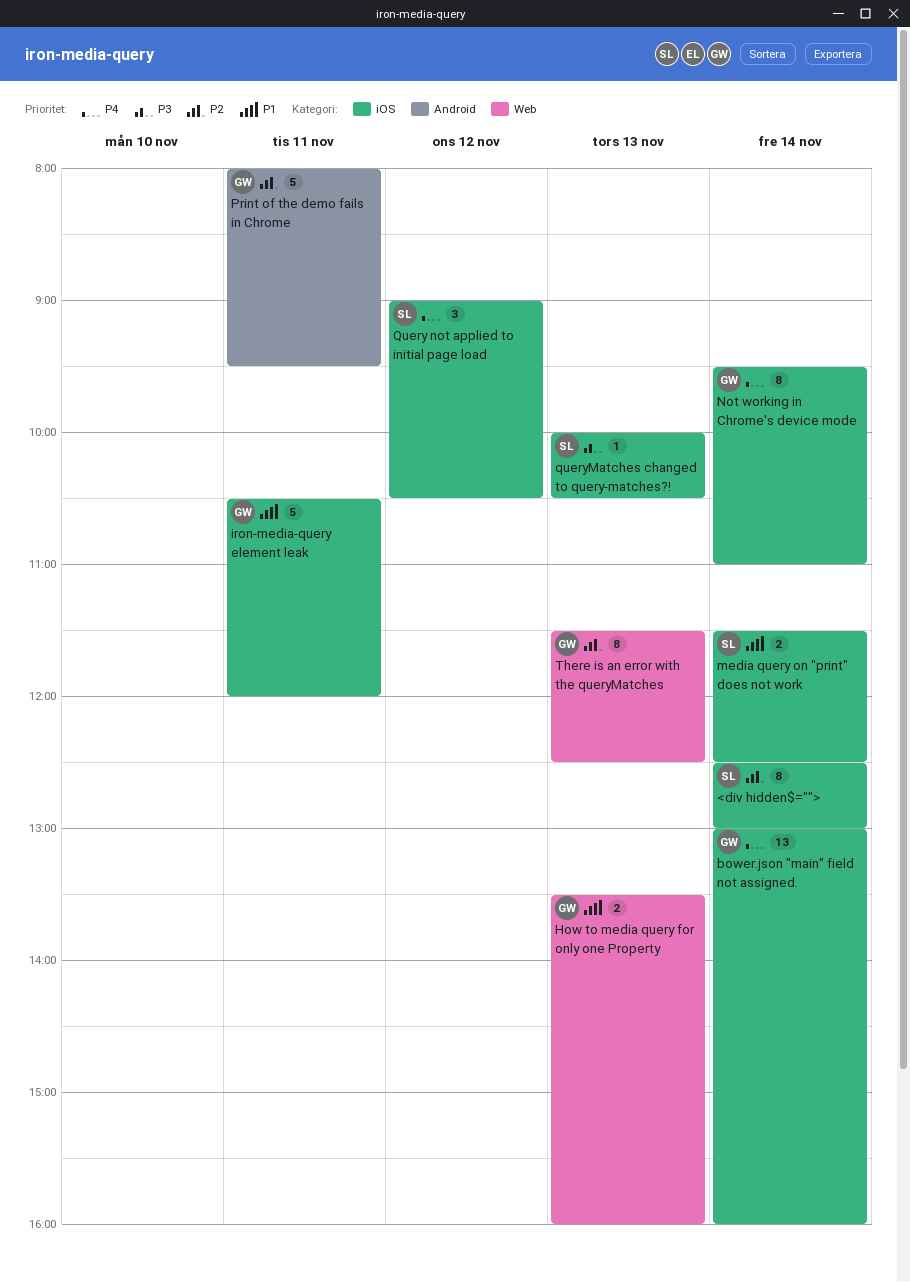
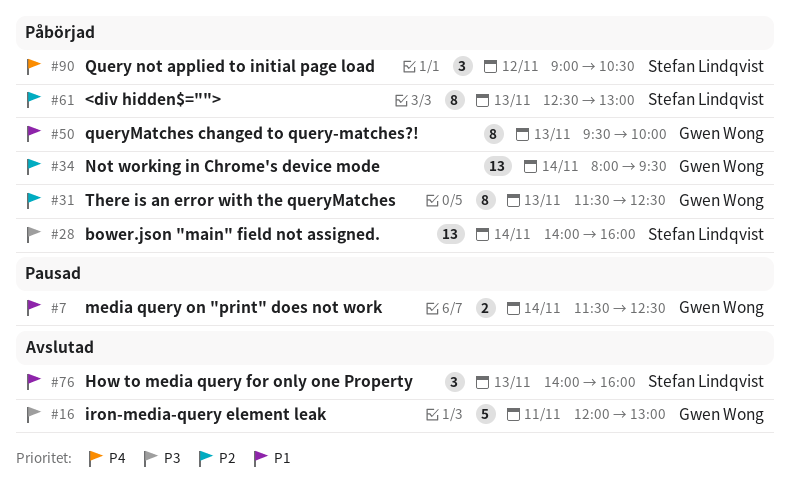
<div hidden$="">, day: Nov 14 -> Nov 13
bower.json "main" field not assigned., owner: Gwen Wong -> Stefan Lindqvist
bower.json "main" field not assigned., priority: P4 -> P3
bower.json "main" field not assigned., begins: 13:00 -> 14:00
How to media query for only one Property, owner: Gwen Wong -> Stefan Lindqvist
How to media query for only one Property, estimate: 2 -> 3
How to media query for only one Property, begins: 13:30 -> 14:00
iron-media-query element leak, priority: P1 -> P3
iron-media-query element leak, begins: 10:30 -> 12:00
iron-media-query element leak, ends: 12:00 -> 13:00
media query on "print" does not work, owner: Stefan Lindqvist -> Gwen Wong
Not working in Chrome's device mode, priority: P4 -> P2
Not working in Chrome's device mode, estimate: 8 -> 13
Not working in Chrome's device mode, begins: 09:30 -> 08:00
Not working in Chrome's device mode, ends: 11:00 -> 09:30
Print of the demo fails in Chrome: present -> none
queryMatches changed to query-matches?!, owner: Stefan Lindqvist -> Gwen Wong
queryMatches changed to query-matches?!, priority: P3 -> P1
queryMatches changed to query-matches?!, estimate: 1 -> 8
queryMatches changed to query-matches?!, begins: 10:00 -> 09:30
queryMatches changed to query-matches?!, ends: 10:30 -> 10:00

